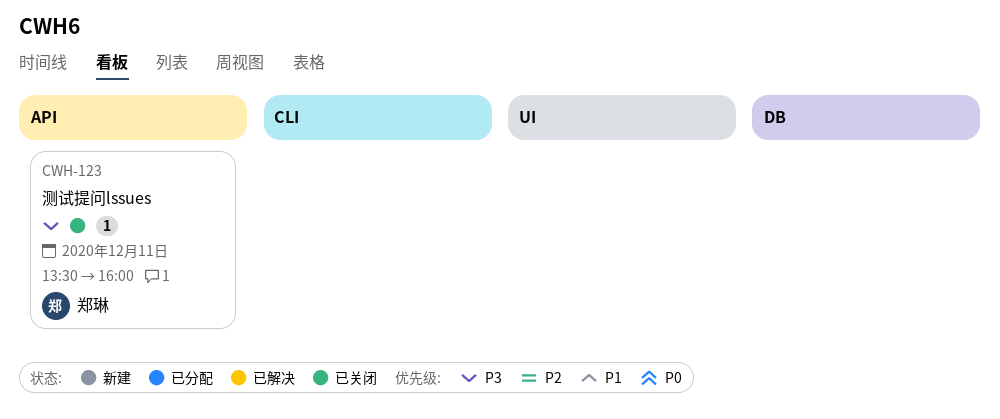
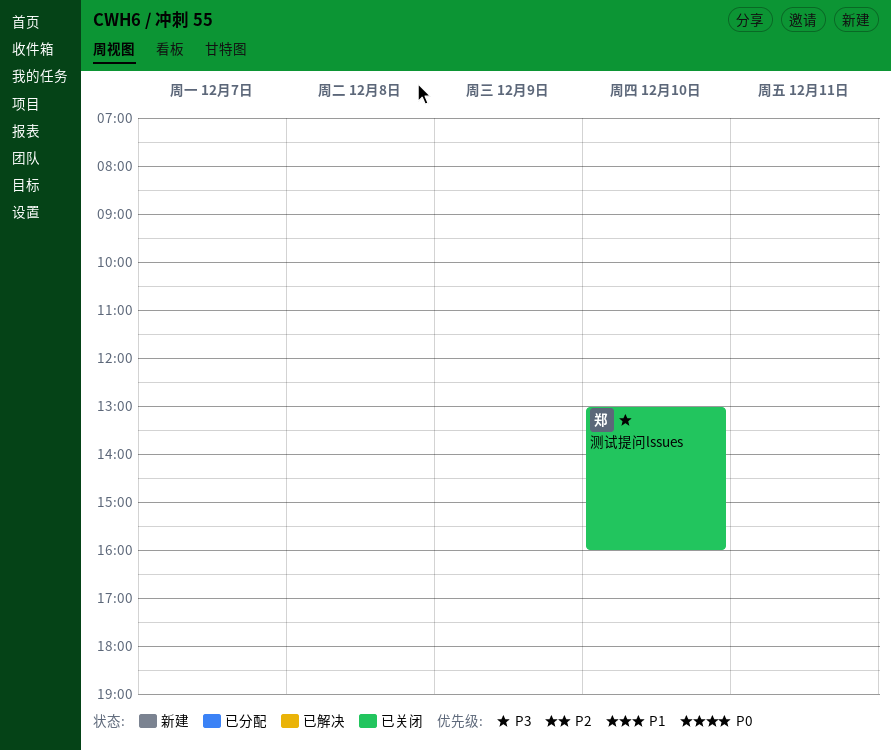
测试提问lssues, day: Dec 11 -> Dec 10
测试提问lssues, begins: 13:30 -> 13:00

